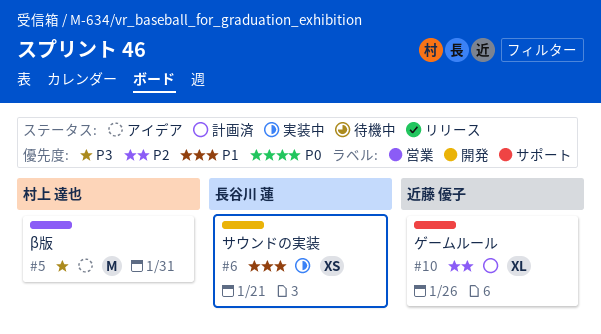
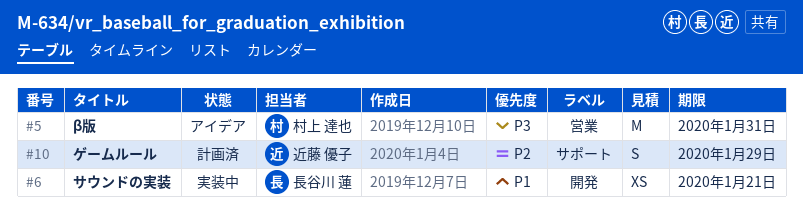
#10, estimate: XL -> S
#10, due: Jan 26 -> Jan 29

